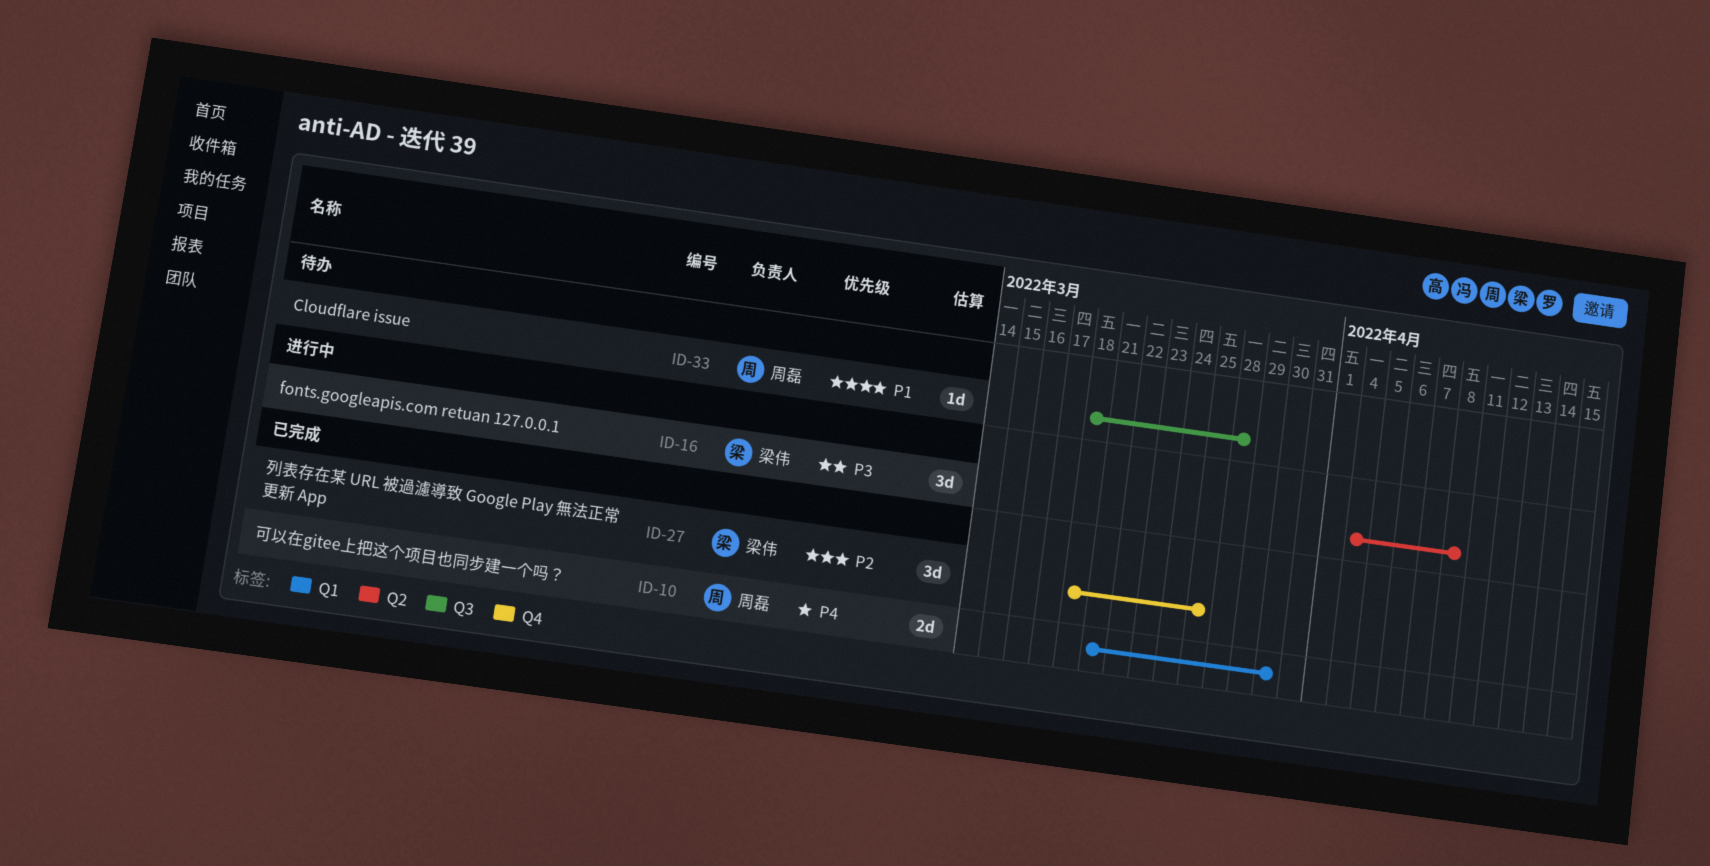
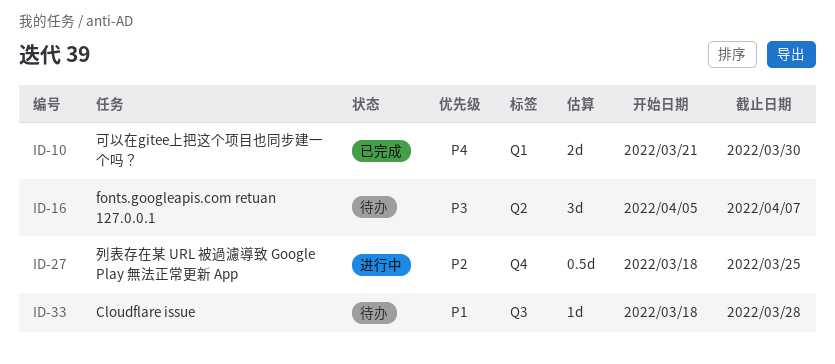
ID-16, status: 进行中 -> 待办
ID-16, start: Apr 4 -> Apr 5
ID-16, due: Apr 8 -> Apr 7
ID-27, status: 已完成 -> 进行中
ID-27, estimate: 3d -> 0.5d

